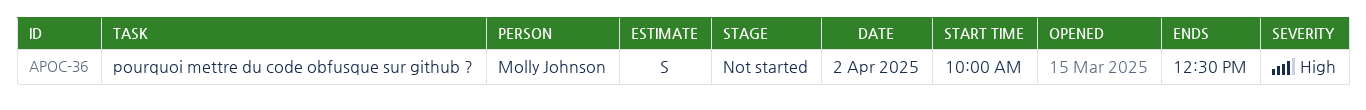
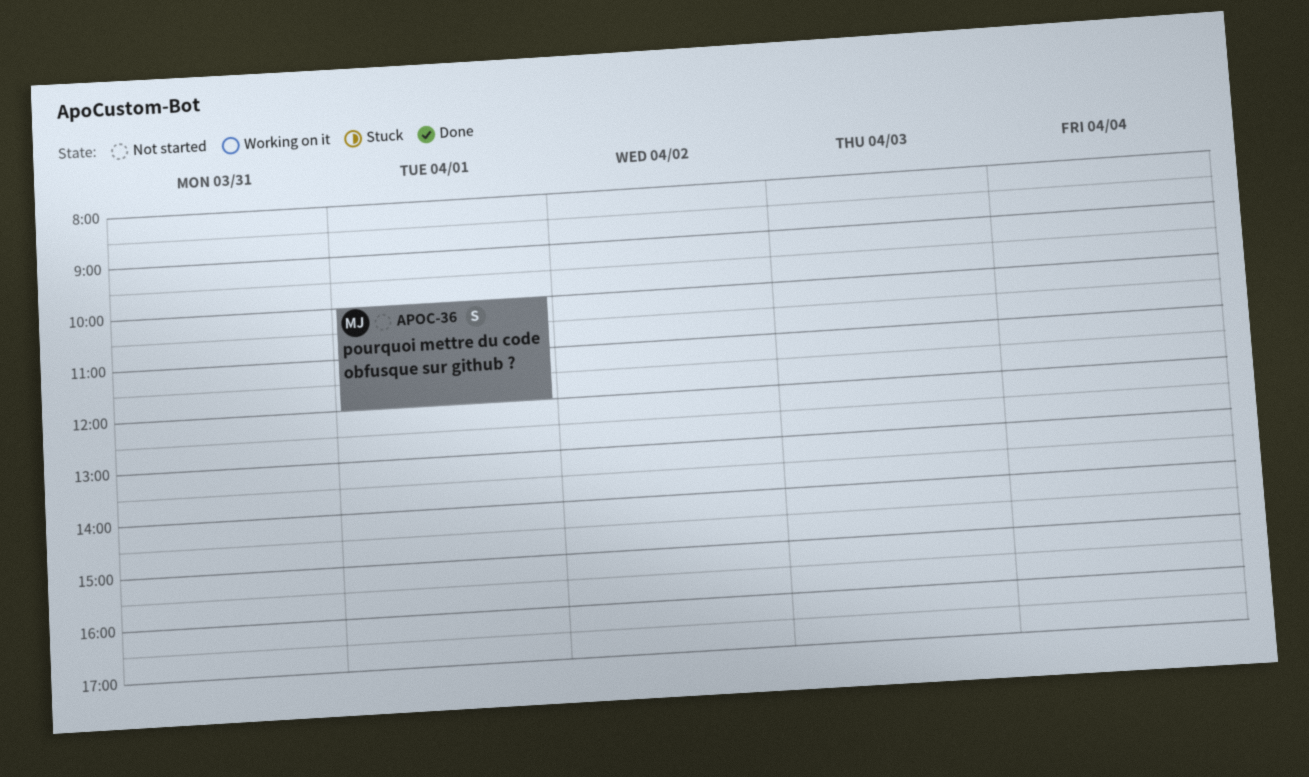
APOC-36, day: Apr 2 -> Apr 1
APOC-36, ends: 12:30 -> 12:00

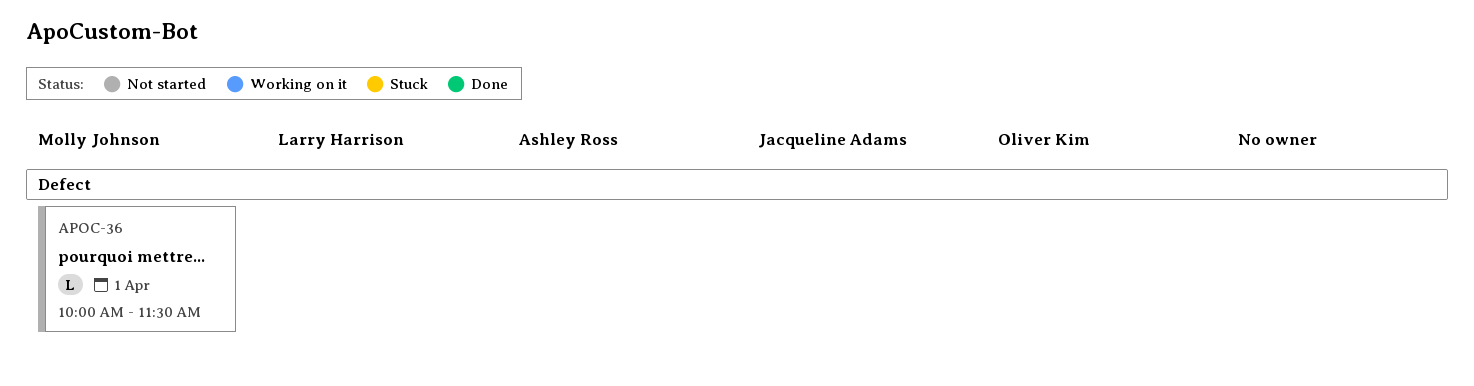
APOC-36, estimate: S -> L
APOC-36, ends: 12:00 -> 11:30

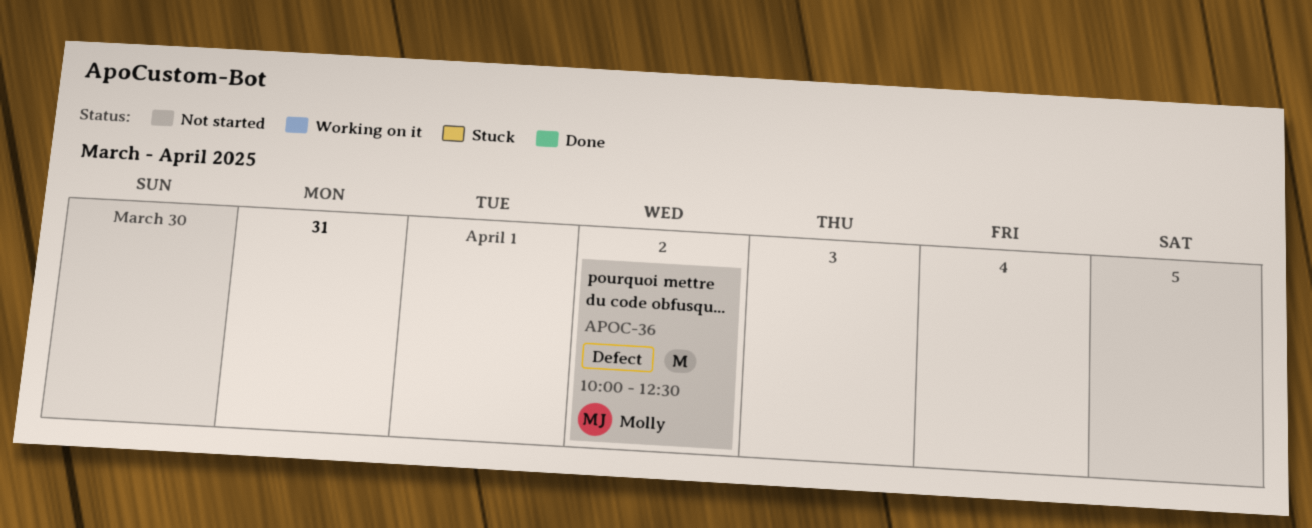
APOC-36, estimate: L -> M
APOC-36, day: Apr 1 -> Apr 2
APOC-36, ends: 11:30 -> 12:30

